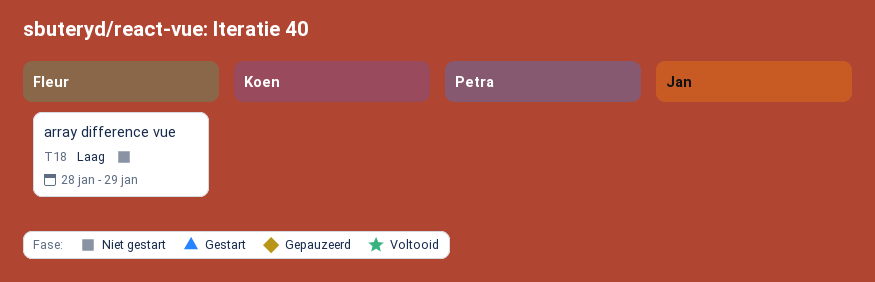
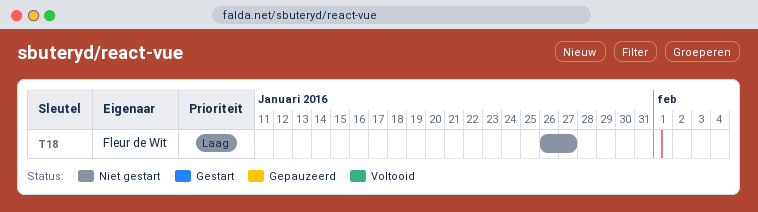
T18, start: Jan 28 -> Jan 26
T18, due: Jan 29 -> Jan 27

